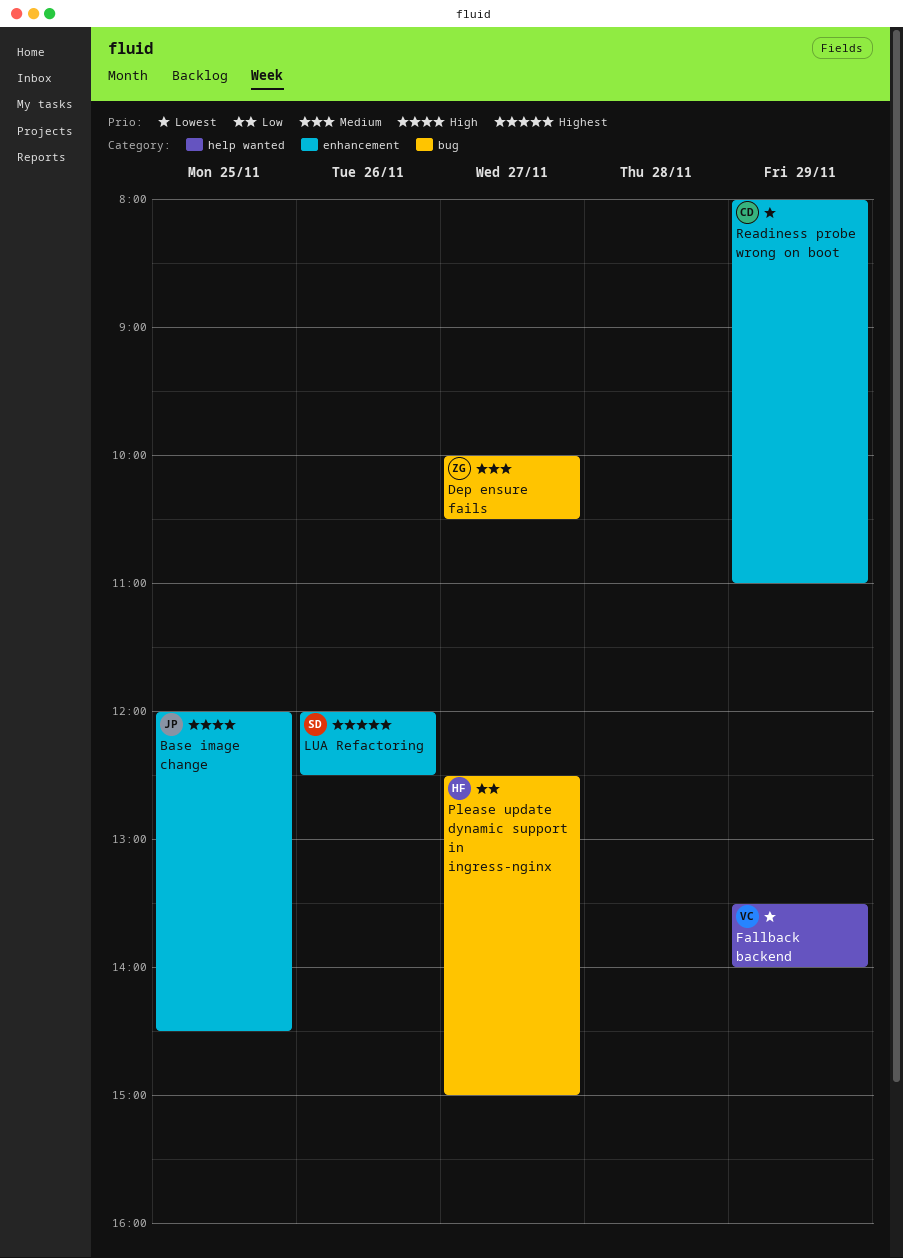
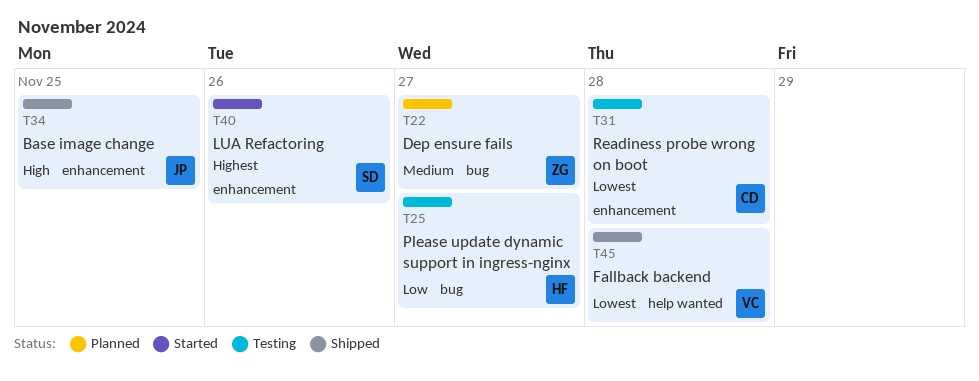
Fallback backend, day: Nov 29 -> Nov 28
Readiness probe wrong on boot, day: Nov 29 -> Nov 28

